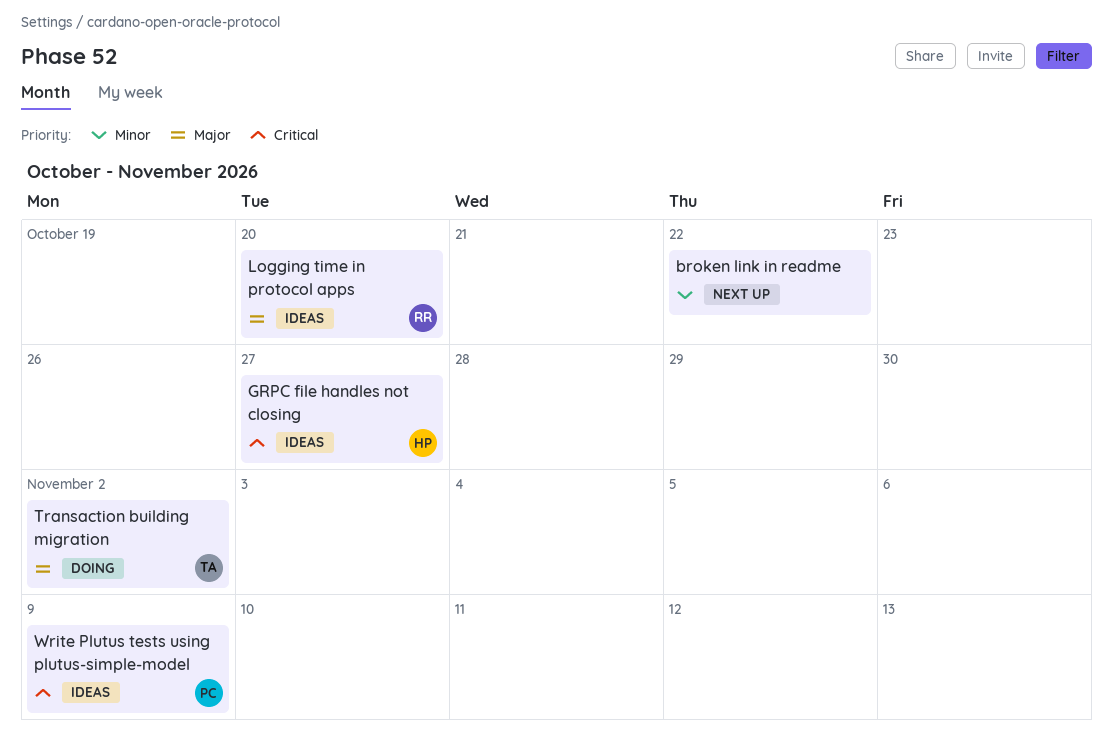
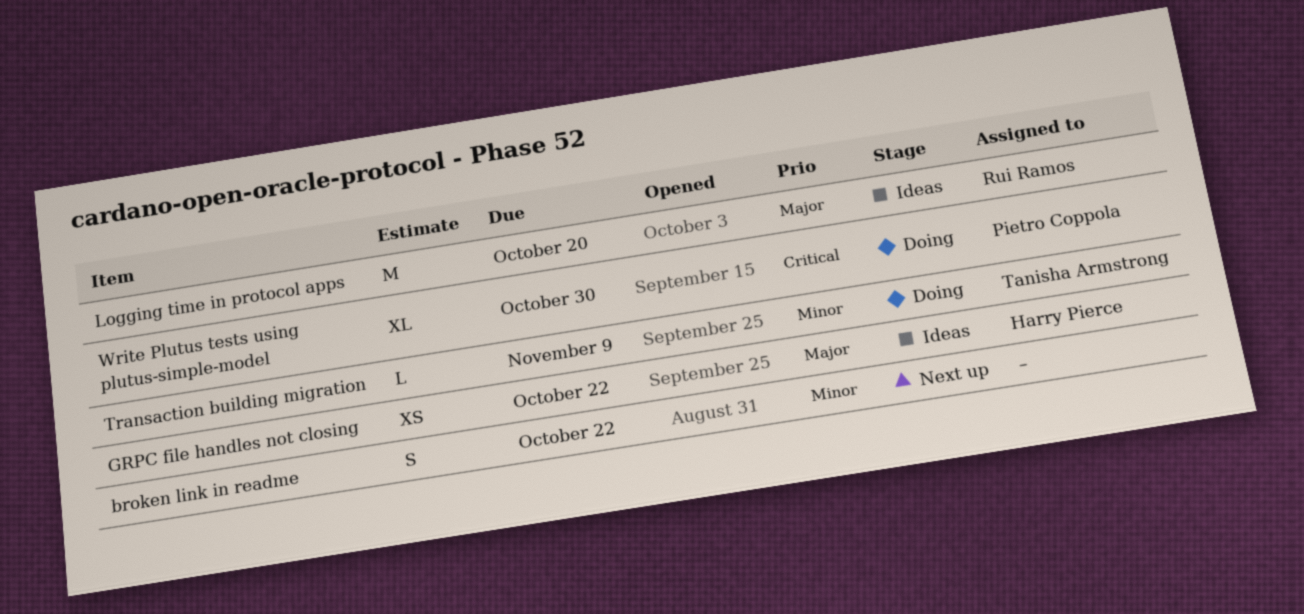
GRPC file handles not closing, priority: Critical -> Major
GRPC file handles not closing, due: Oct 27 -> Oct 22
Transaction building migration, priority: Major -> Minor
Transaction building migration, due: Nov 2 -> Nov 9
Write Plutus tests using plutus-simple-model, status: Ideas -> Doing
Write Plutus tests using plutus-simple-model, due: Nov 9 -> Oct 30

